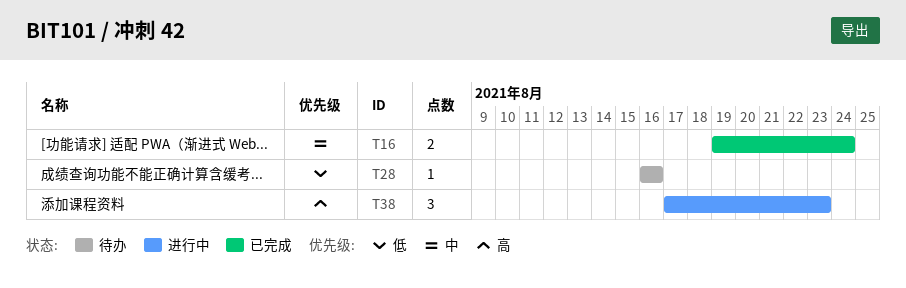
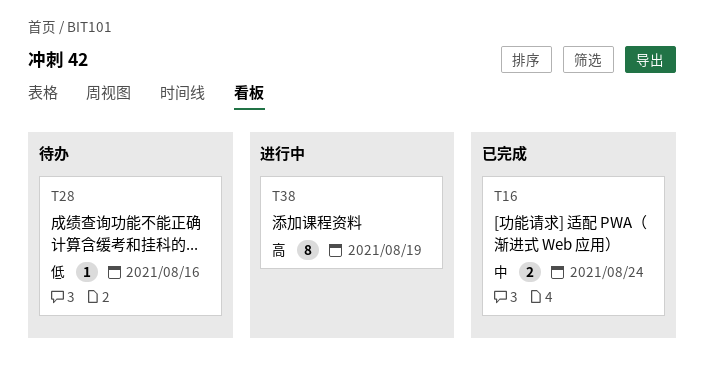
T38, estimate: 3 -> 8
T38, due: Aug 23 -> Aug 19

